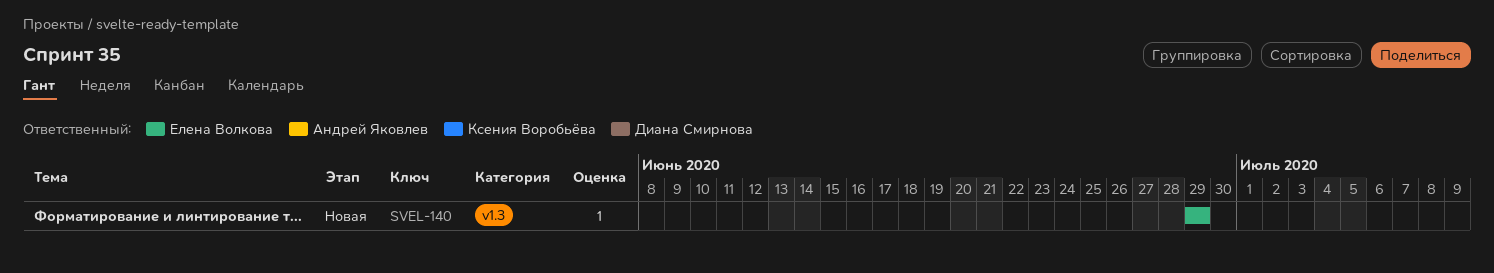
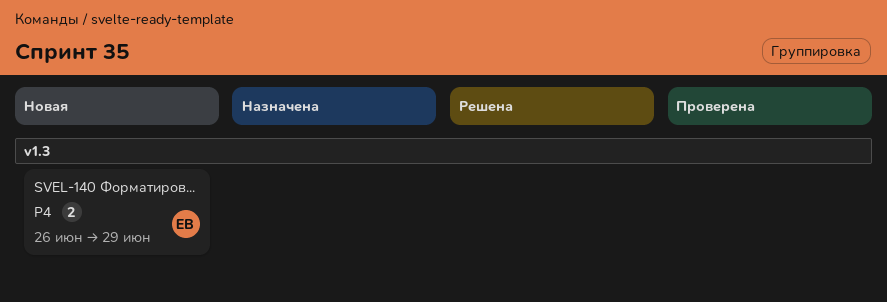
SVEL-140, estimate: 1 -> 2
SVEL-140, start: Jun 29 -> Jun 26

